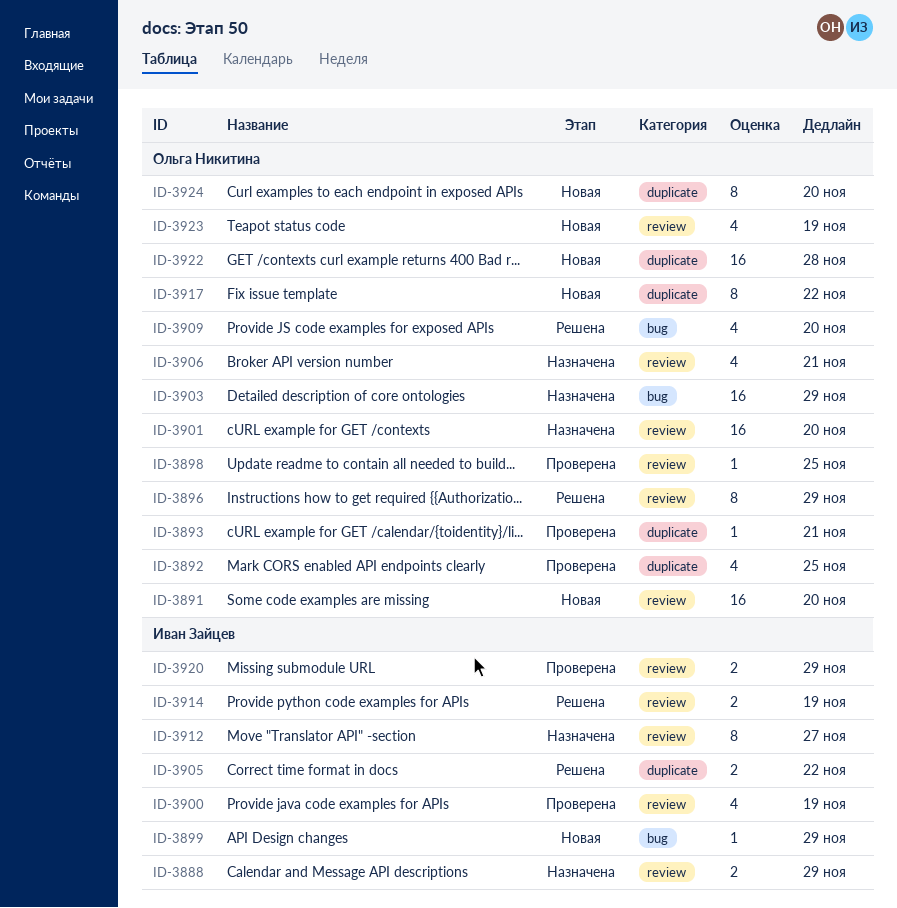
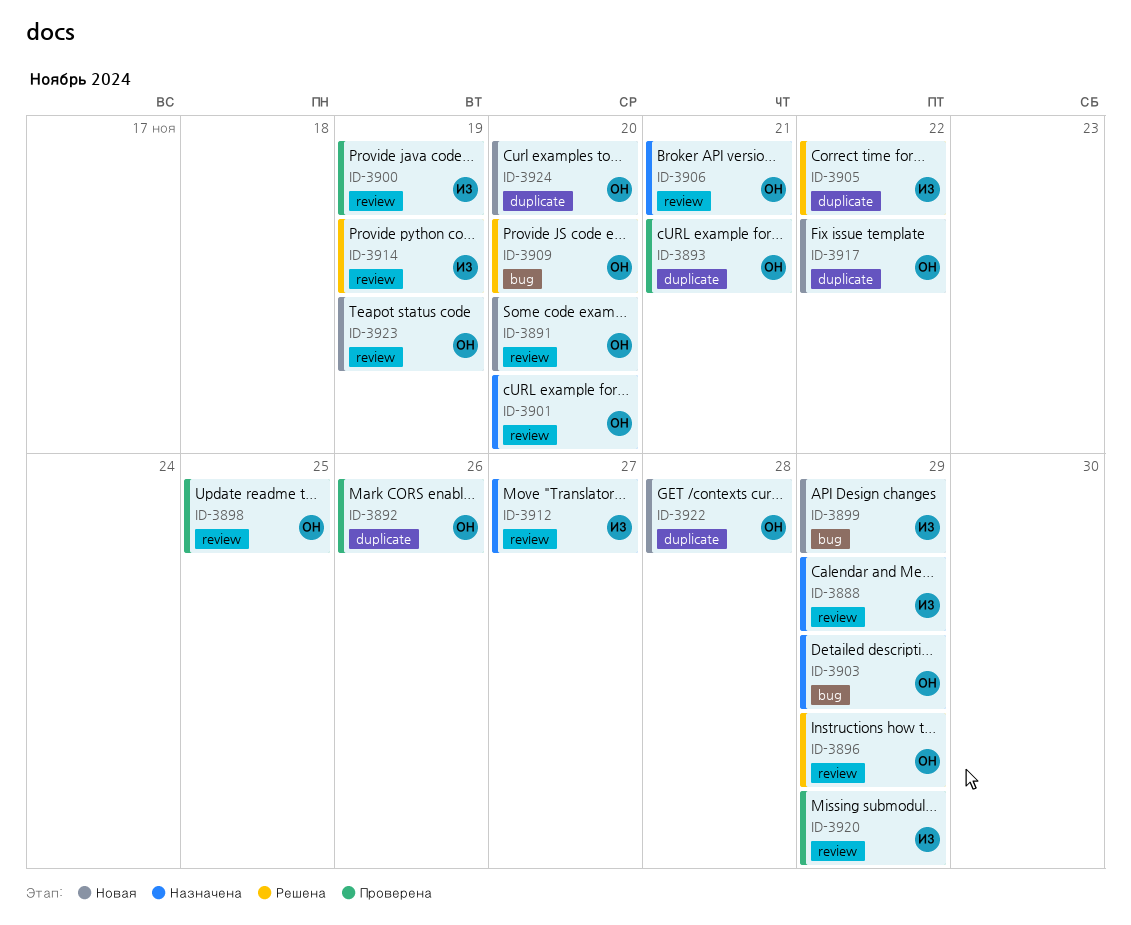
ID-3892, due: Nov 25 -> Nov 26

